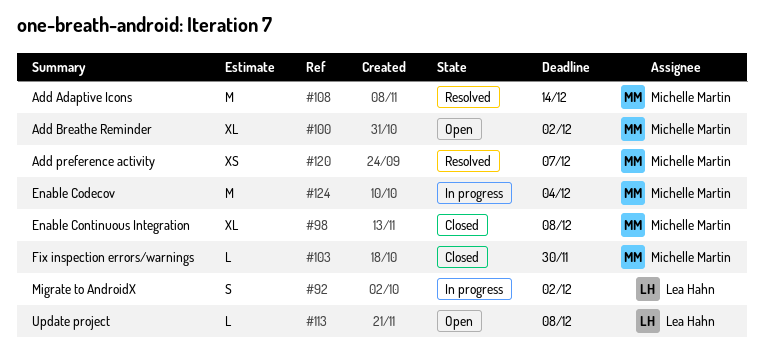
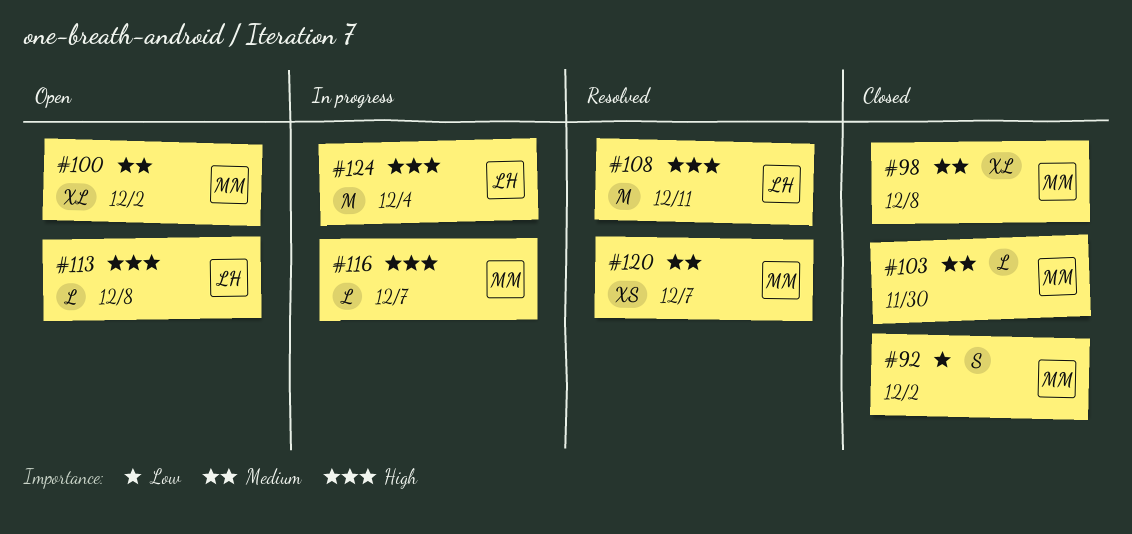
#92, status: In progress -> Closed
#92, owner: Lea Hahn -> Michelle Martin
#108, owner: Michelle Martin -> Lea Hahn
#108, due: Dec 14 -> Dec 11
#116: none -> present
#124, owner: Michelle Martin -> Lea Hahn

